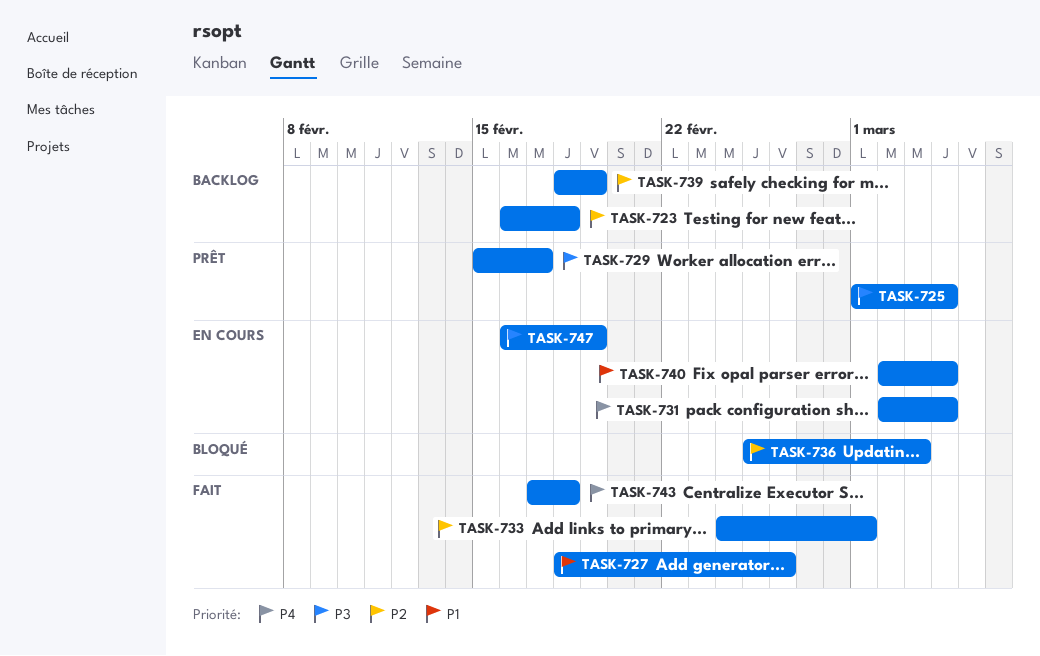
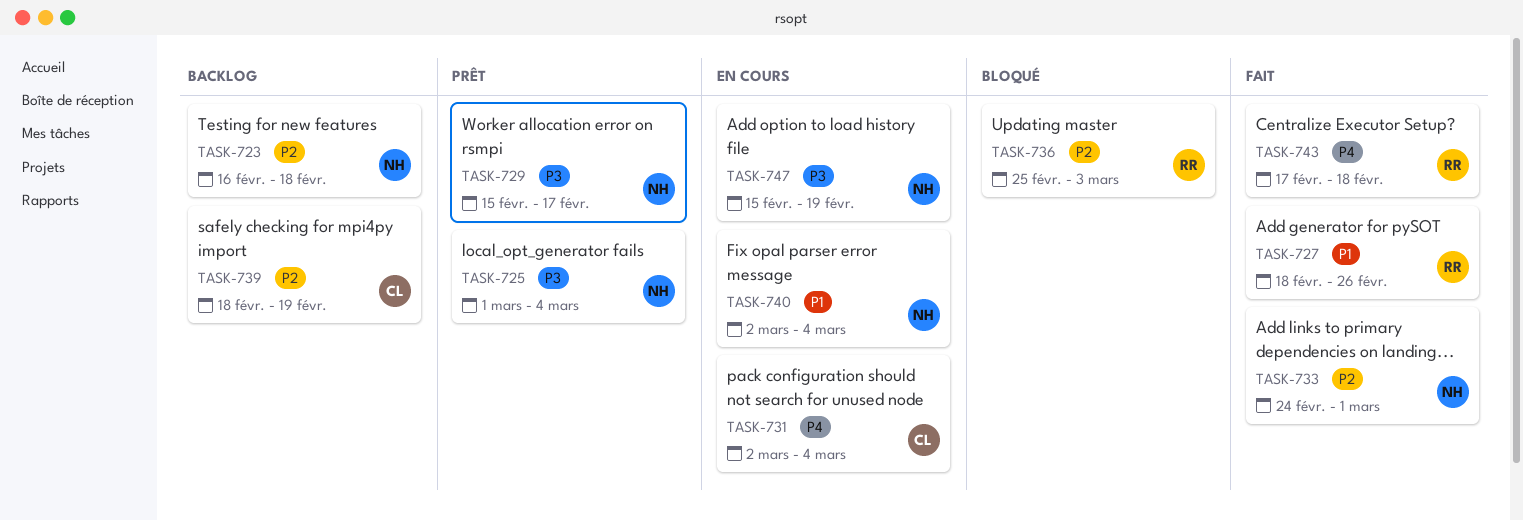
TASK-747, start: Feb 16 -> Feb 15

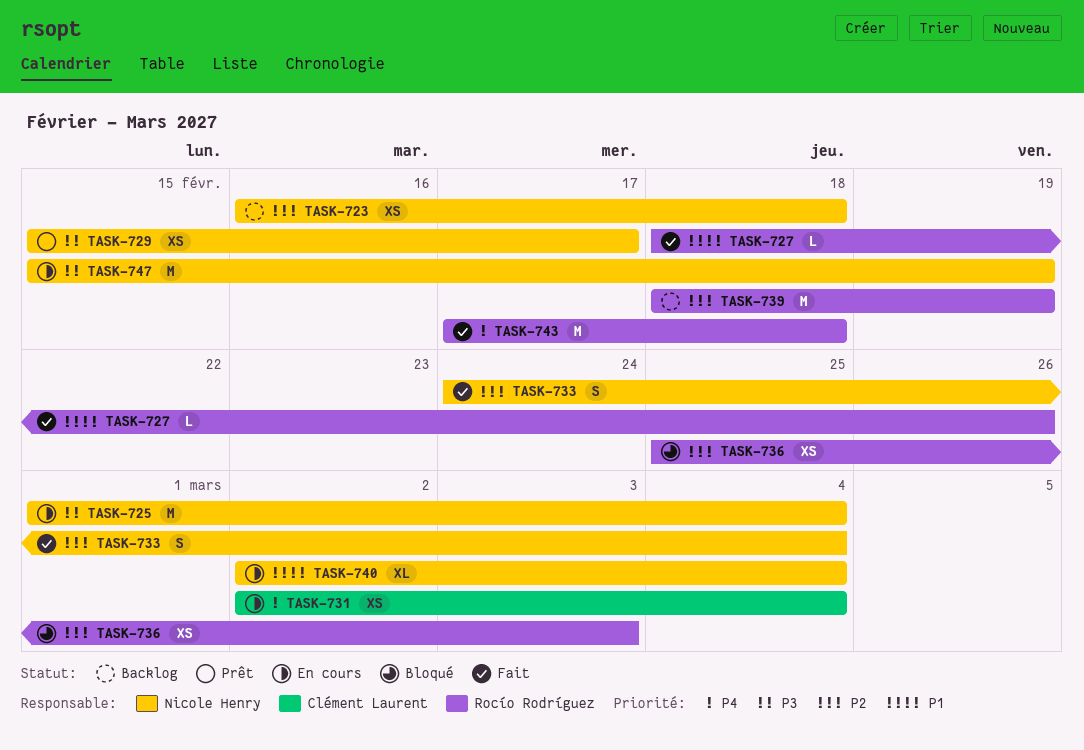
TASK-725, status: Prêt -> En cours
TASK-733, due: Mar 1 -> Mar 4
TASK-739, owner: Clément Laurent -> Rocío Rodríguez

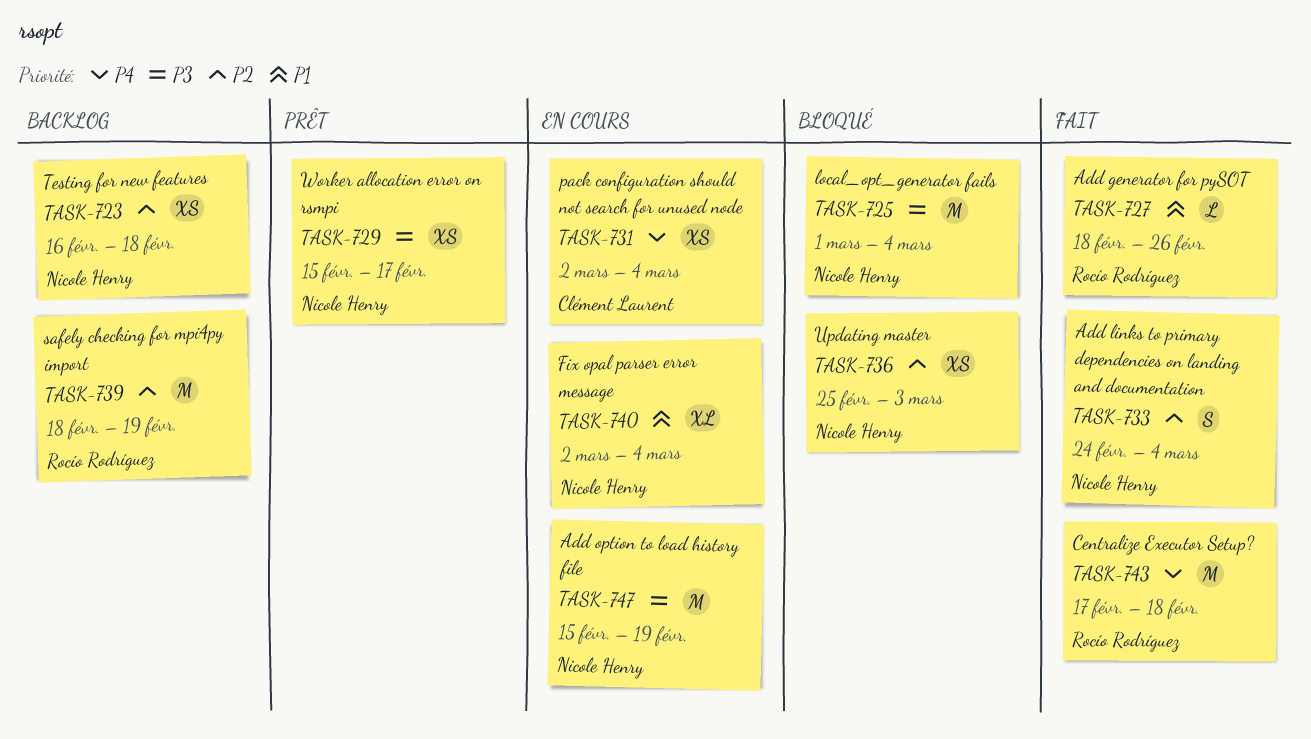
TASK-725, status: En cours -> Bloqué
TASK-736, owner: Rocío Rodríguez -> Nicole Henry

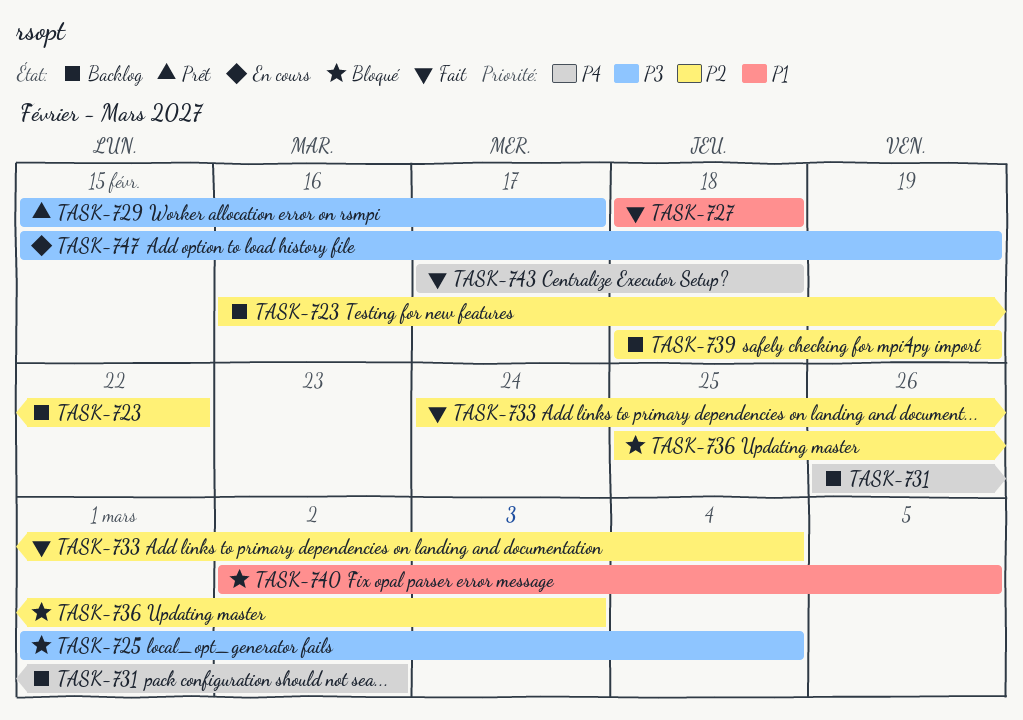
TASK-723, due: Feb 18 -> Feb 22
TASK-727, due: Feb 26 -> Feb 18
TASK-731, status: En cours -> Backlog
TASK-731, start: Mar 2 -> Feb 26
TASK-731, due: Mar 4 -> Mar 2
TASK-740, status: En cours -> Bloqué
TASK-740, due: Mar 4 -> Mar 5

